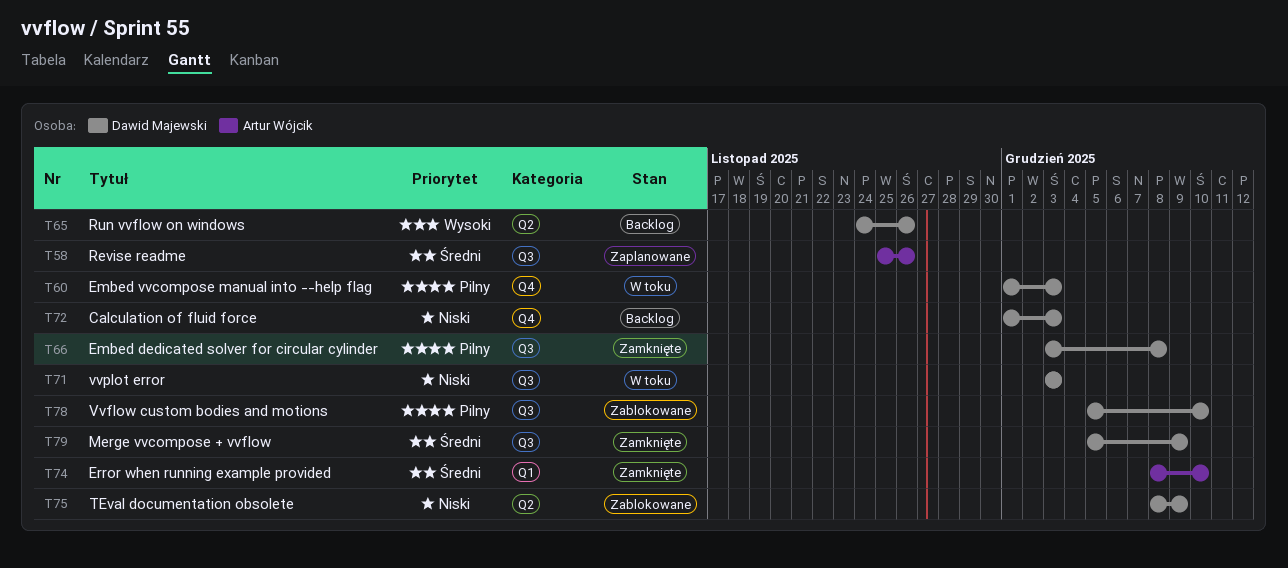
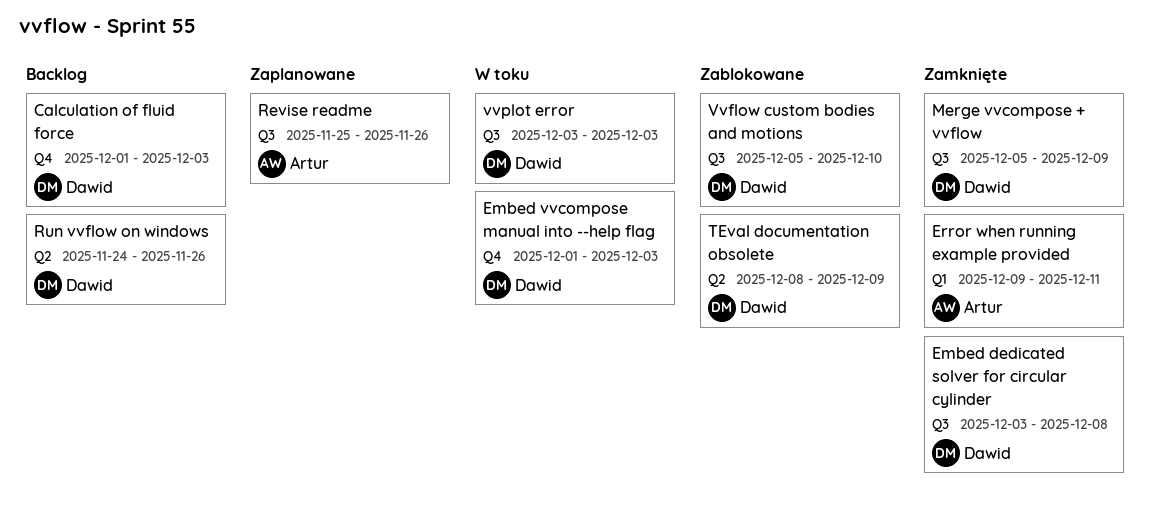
Error when running example provided, start: Dec 8 -> Dec 9
Error when running example provided, due: Dec 10 -> Dec 11

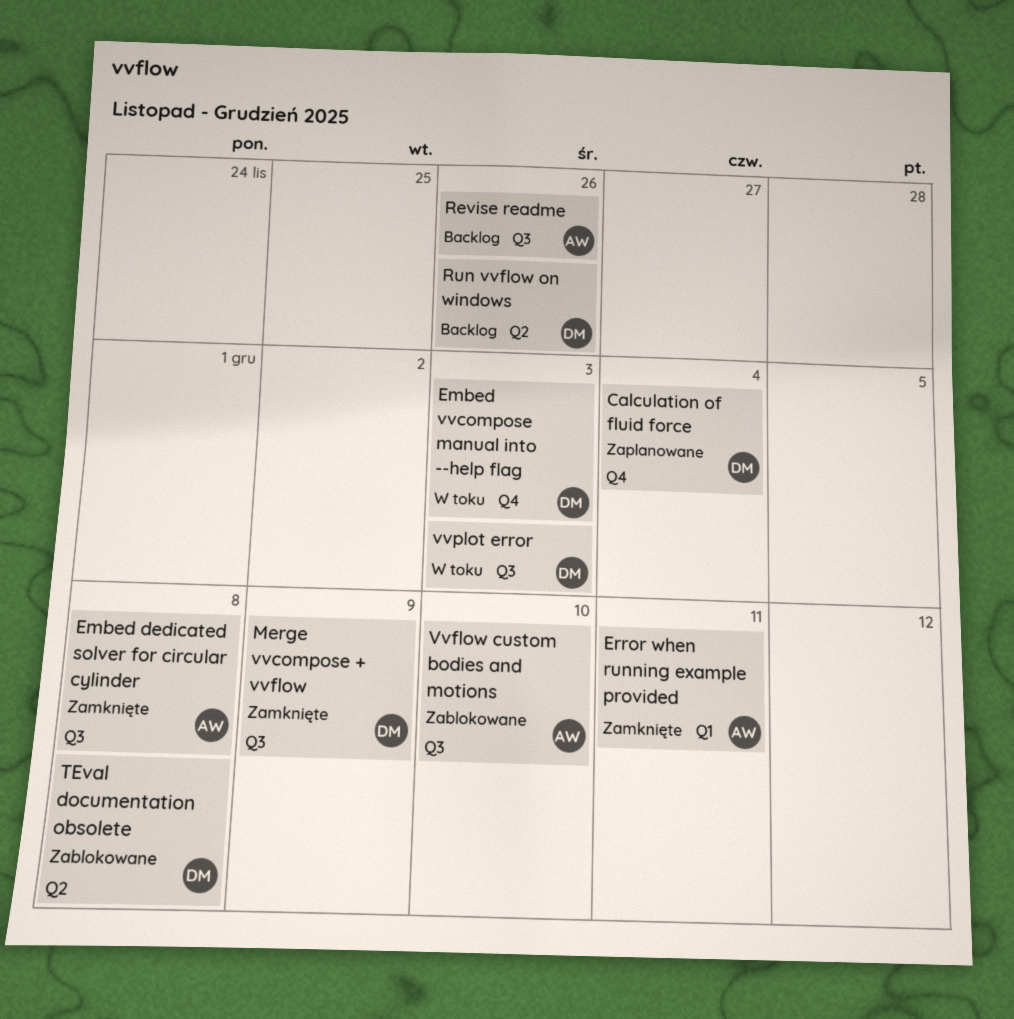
Calculation of fluid force, status: Backlog -> Zaplanowane
Calculation of fluid force, due: Dec 3 -> Dec 4
Embed dedicated solver for circular cylinder, owner: Dawid -> Artur
Revise readme, status: Zaplanowane -> Backlog
TEval documentation obsolete, due: Dec 9 -> Dec 8
Vvflow custom bodies and motions, owner: Dawid -> Artur

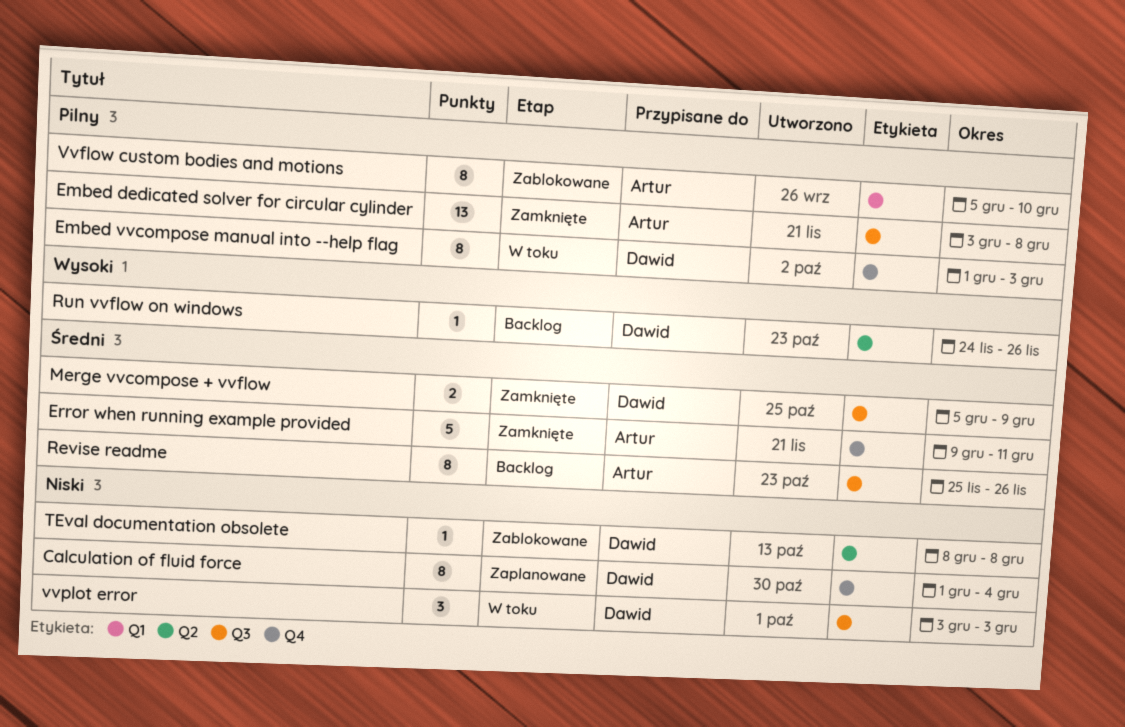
Error when running example provided, label: Q1 -> Q4
Vvflow custom bodies and motions, label: Q3 -> Q1

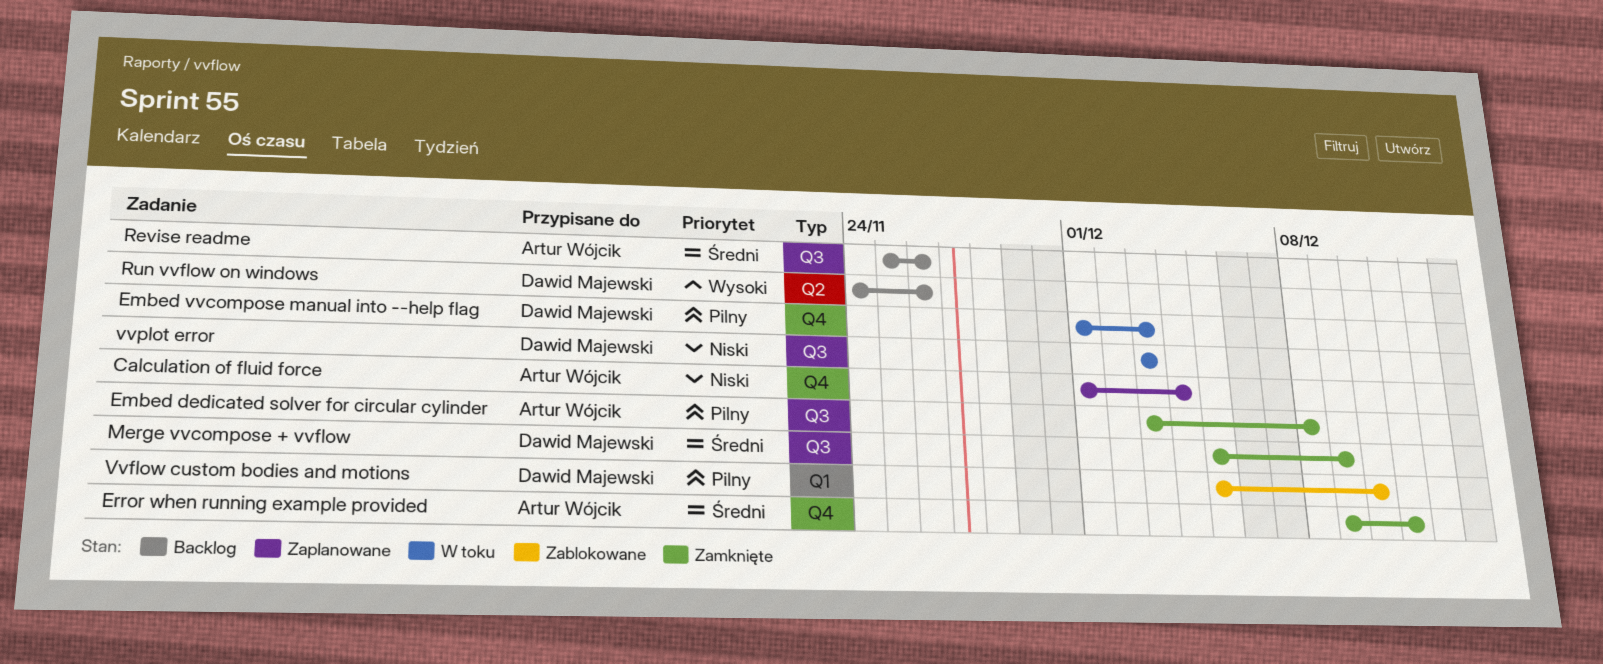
Calculation of fluid force, owner: Dawid Majewski -> Artur Wójcik
TEval documentation obsolete: present -> none
Vvflow custom bodies and motions, owner: Artur Wójcik -> Dawid Majewski

